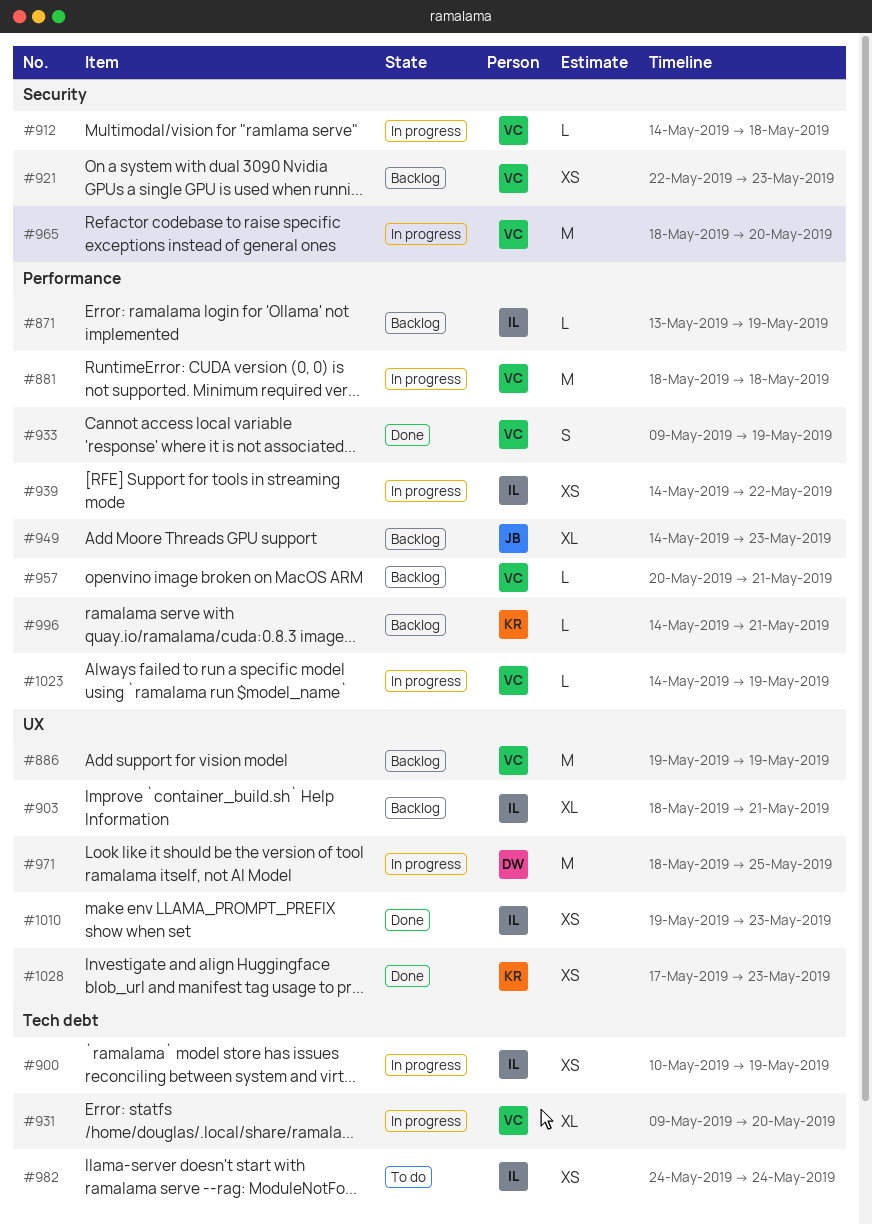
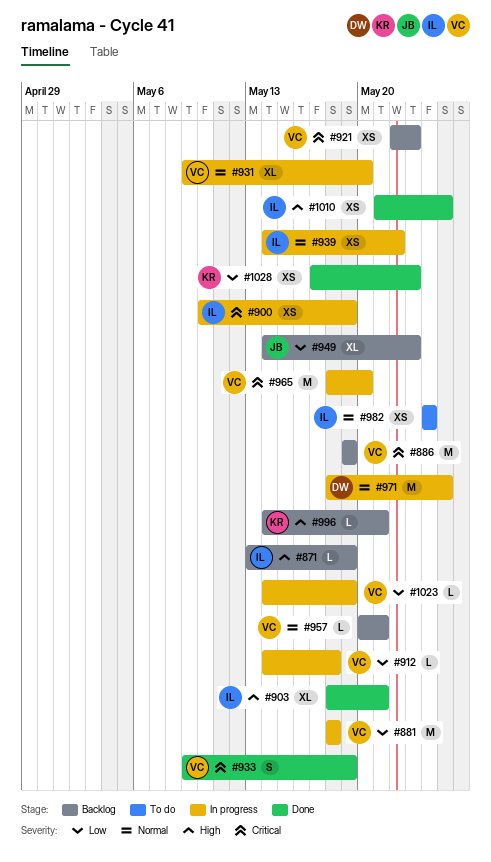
#903, status: Backlog -> Done
#1010, start: May 19 -> May 21
#1010, due: May 23 -> May 25

